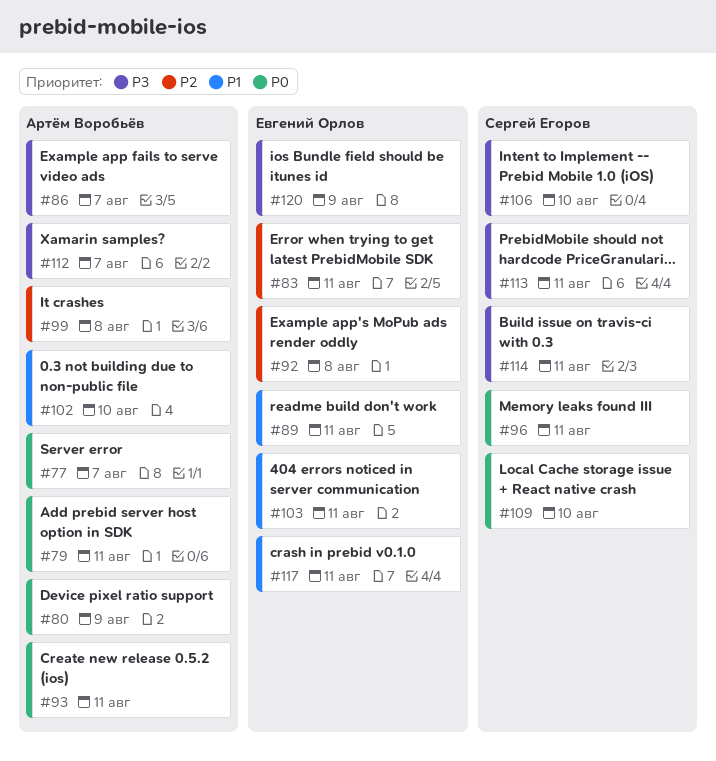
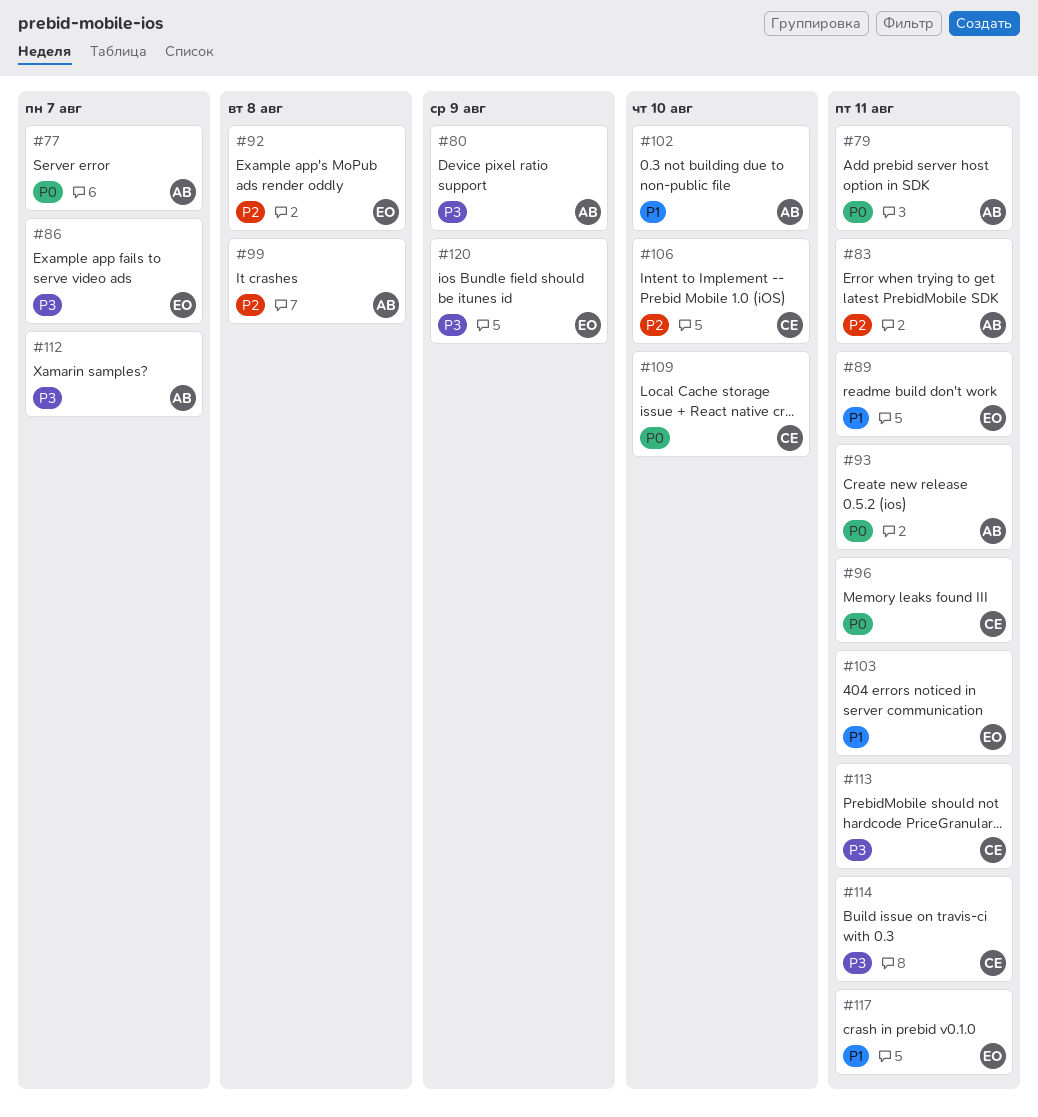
#80, priority: P0 -> P3
#83, owner: Евгений Орлов -> Артём Воробьёв
#86, owner: Артём Воробьёв -> Евгений Орлов
#106, priority: P3 -> P2

